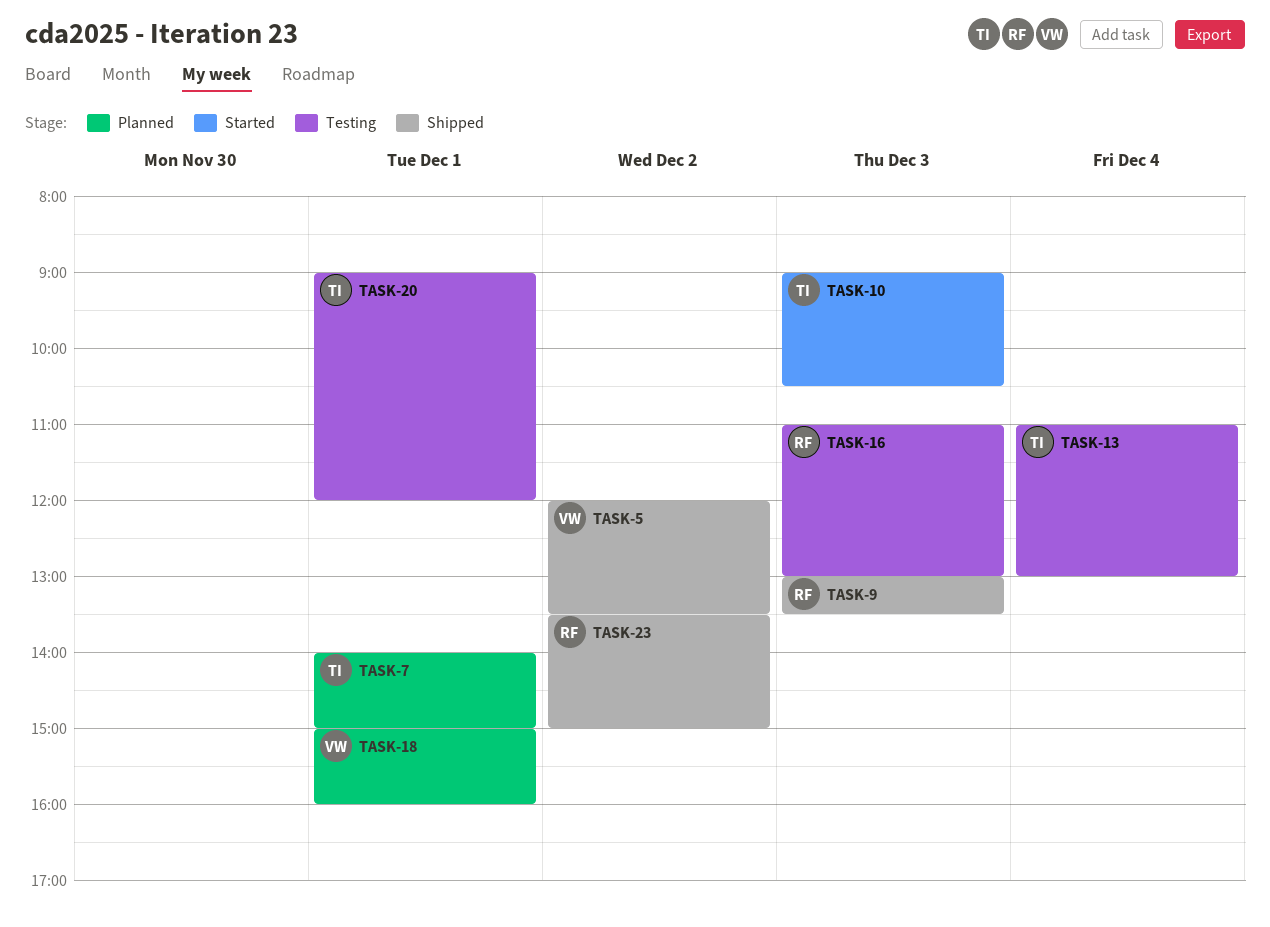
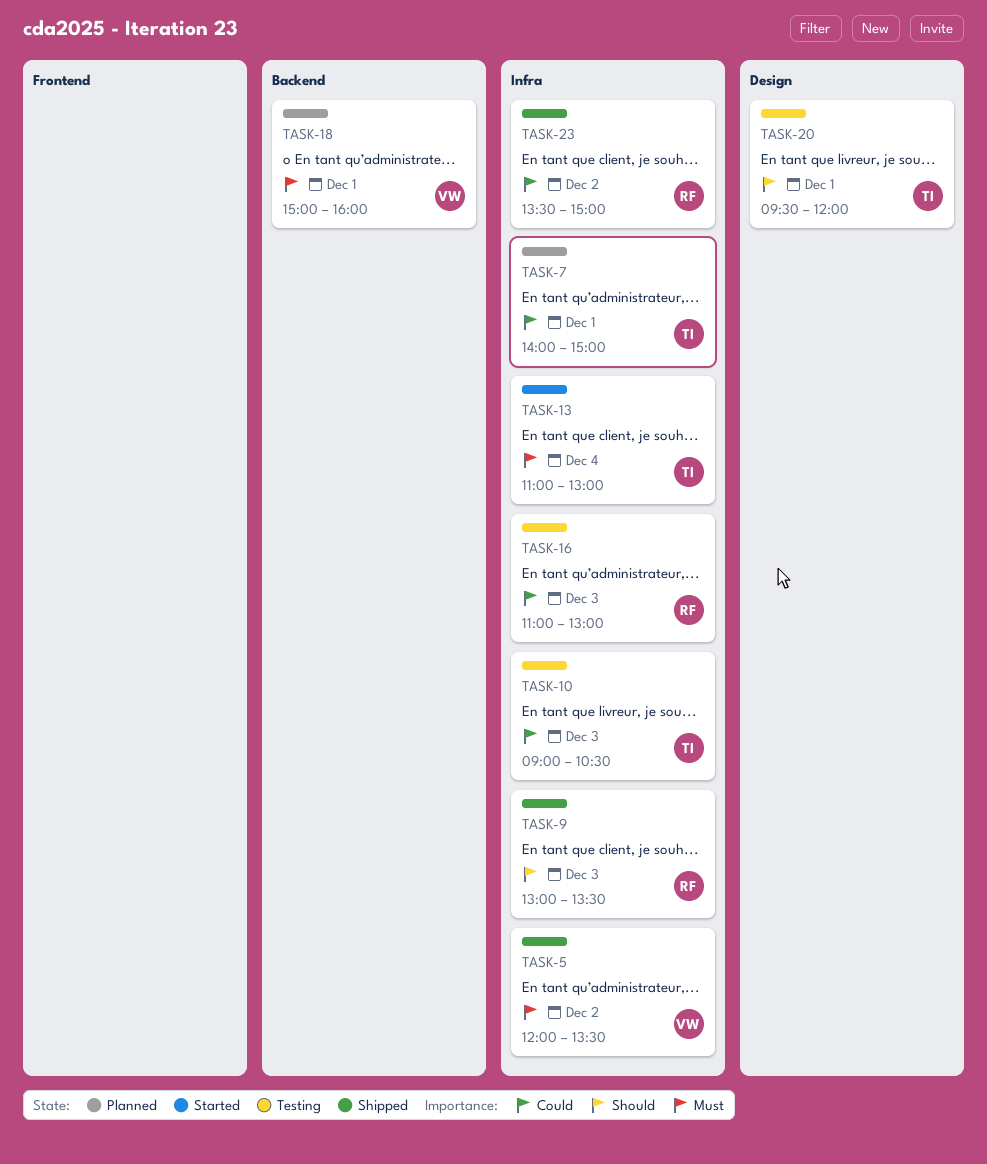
TASK-10, status: Started -> Testing
TASK-13, status: Testing -> Started
TASK-20, begins: 09:00 -> 09:30

